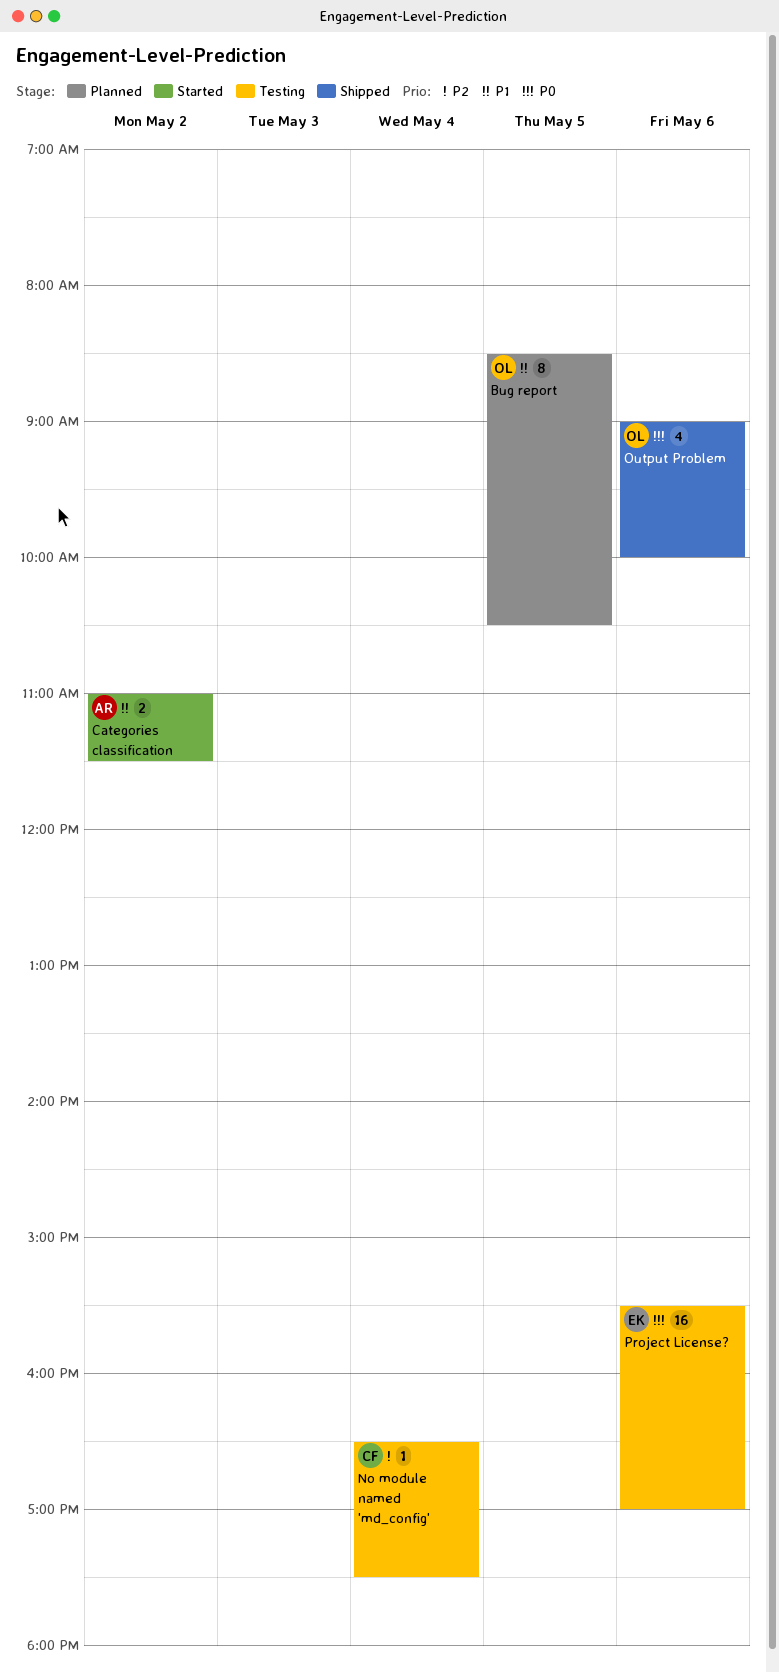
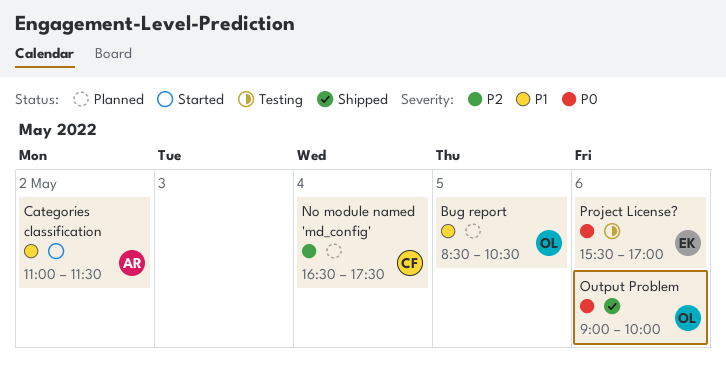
No module named 'md_config', status: Testing -> Planned

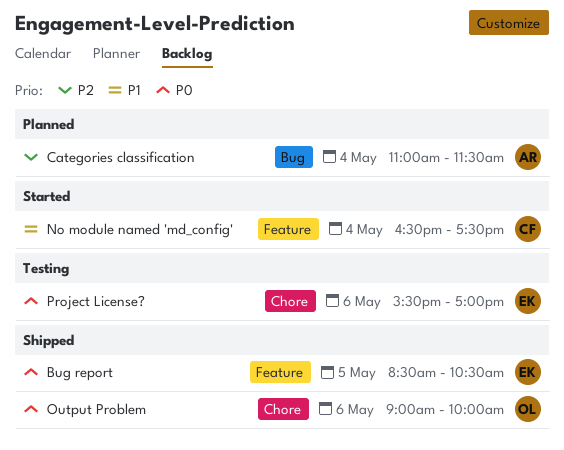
Bug report, status: Planned -> Shipped
Bug report, owner: OL -> EK
Bug report, priority: P1 -> P0
Categories classification, status: Started -> Planned
Categories classification, priority: P1 -> P2
Categories classification, day: May 2 -> May 4
No module named 'md_config', status: Planned -> Started
No module named 'md_config', priority: P2 -> P1

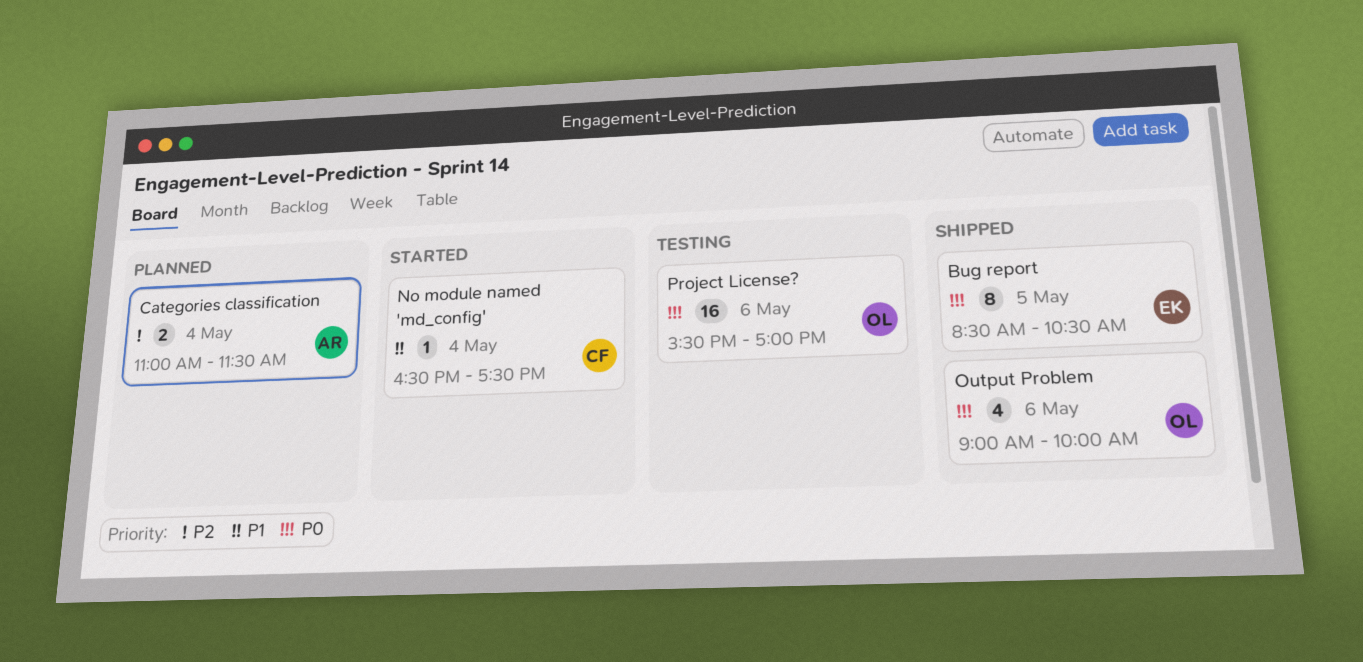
Project License?, owner: EK -> OL

